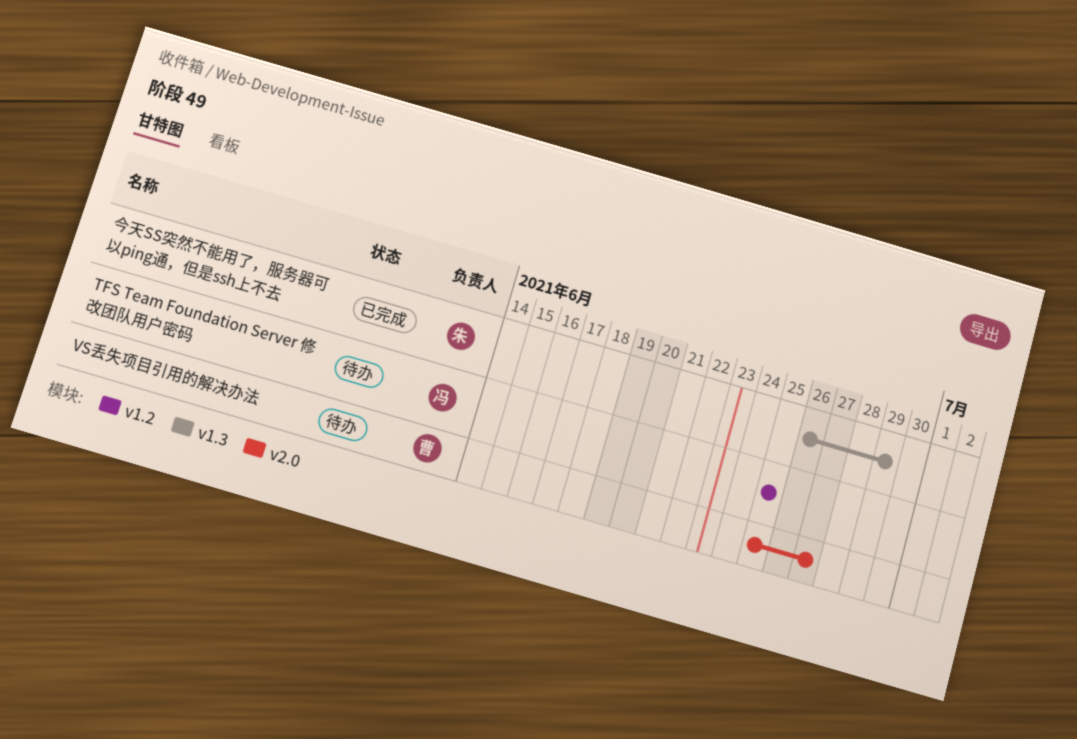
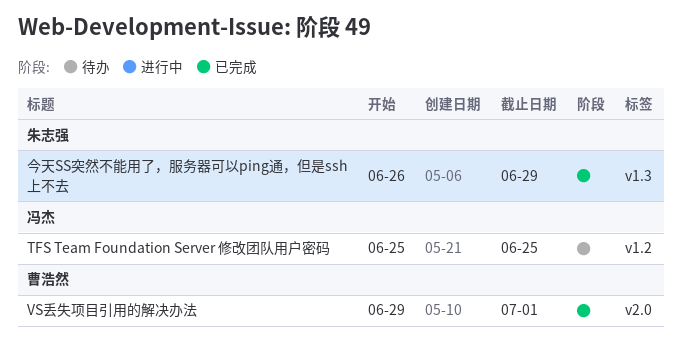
VS丢失项目引用的解决办法, status: 待办 -> 已完成
VS丢失项目引用的解决办法, start: Jun 25 -> Jun 29
VS丢失项目引用的解决办法, due: Jun 27 -> Jul 1

